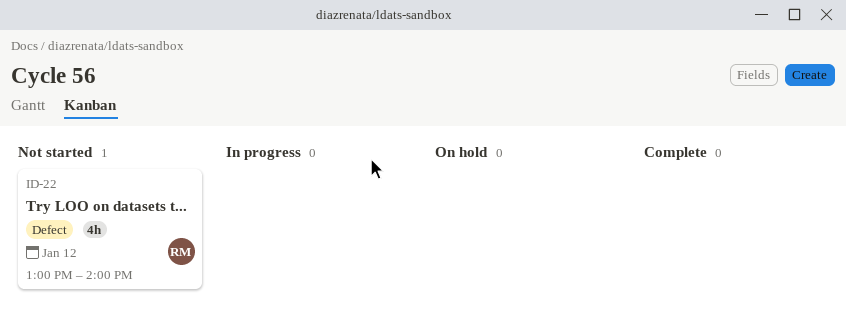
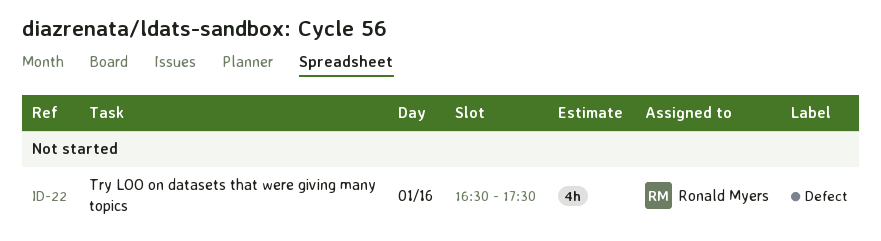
ID-22, day: Jan 12 -> Jan 16
ID-22, begins: 13:00 -> 16:30
ID-22, ends: 14:00 -> 17:30

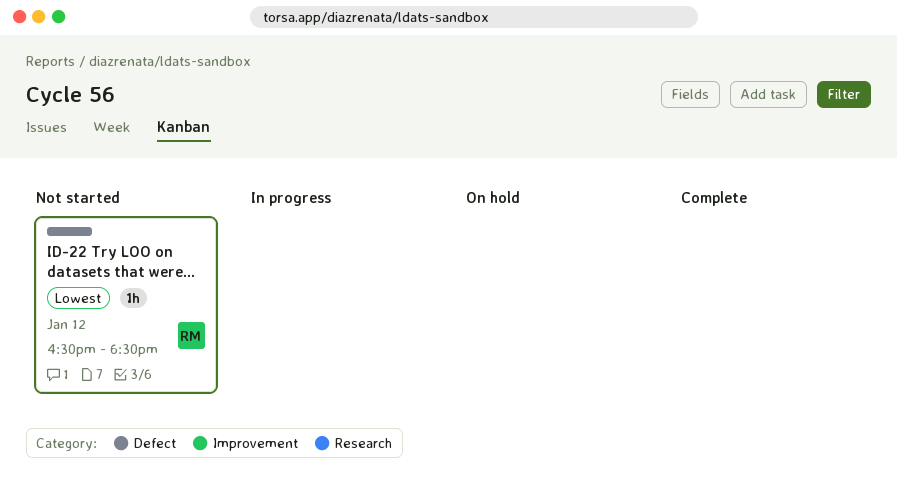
ID-22, estimate: 4h -> 1h
ID-22, day: Jan 16 -> Jan 12
ID-22, ends: 17:30 -> 18:30

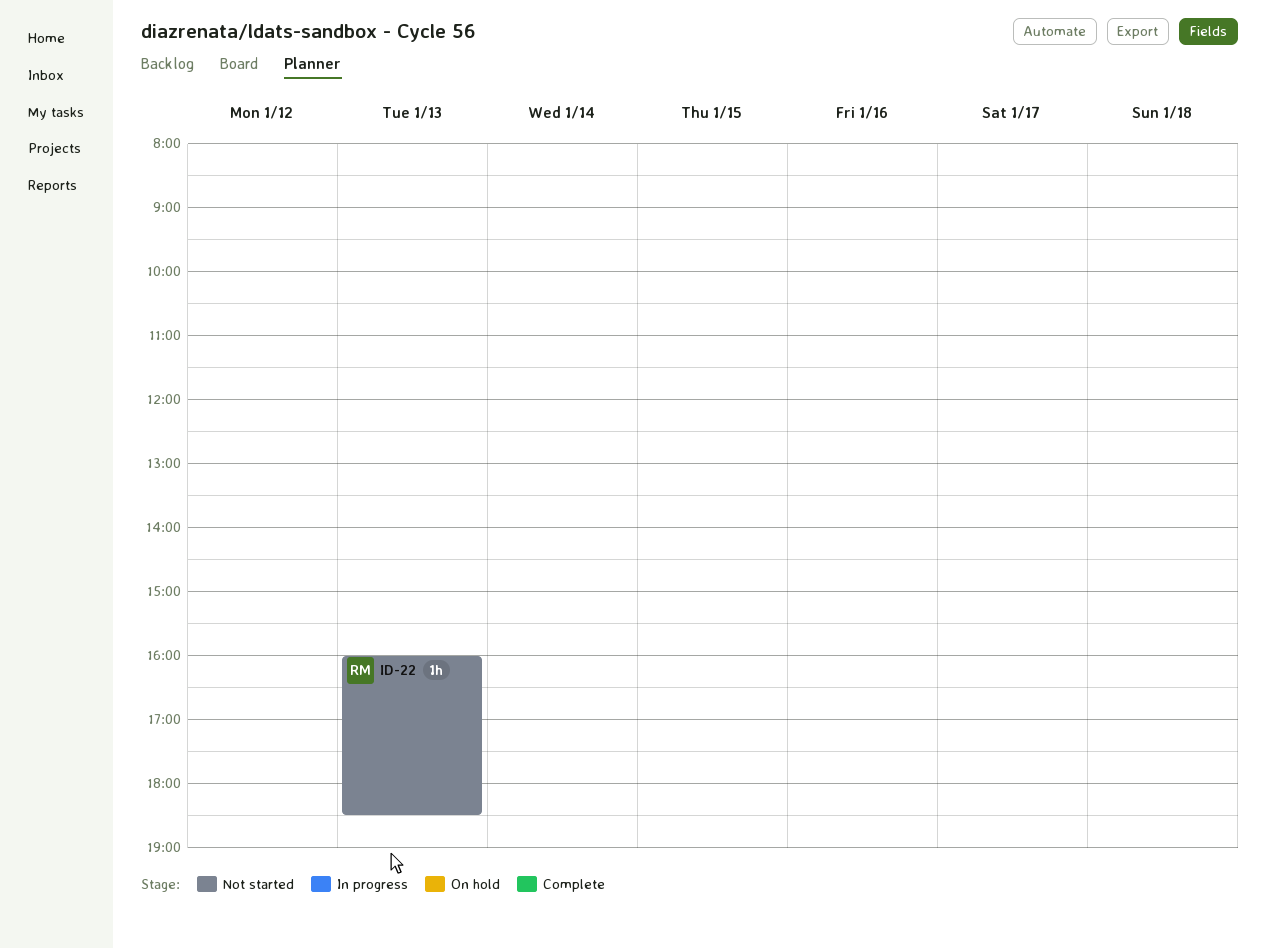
ID-22, day: Jan 12 -> Jan 13
ID-22, begins: 16:30 -> 16:00

